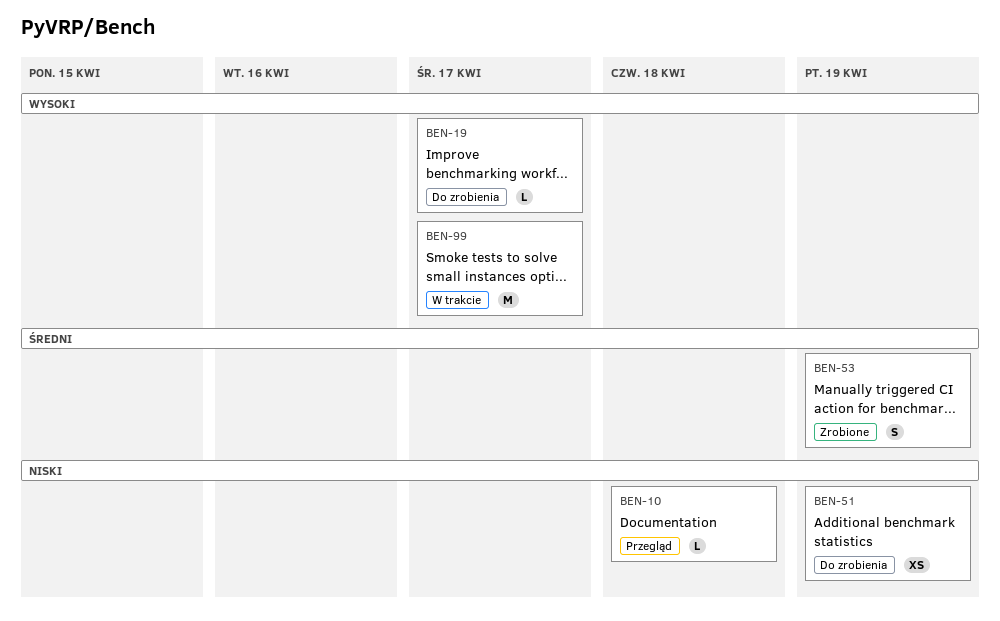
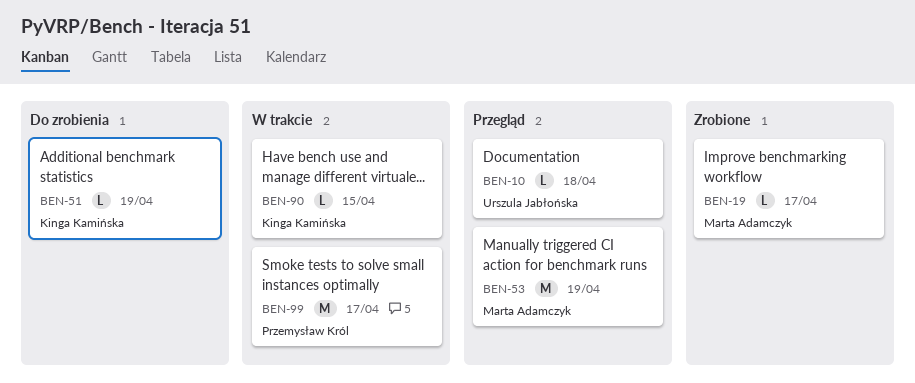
BEN-19, status: Do zrobienia -> Zrobione
BEN-51, estimate: XS -> L
BEN-53, status: Zrobione -> Przegląd
BEN-53, estimate: S -> M
BEN-90: none -> present

